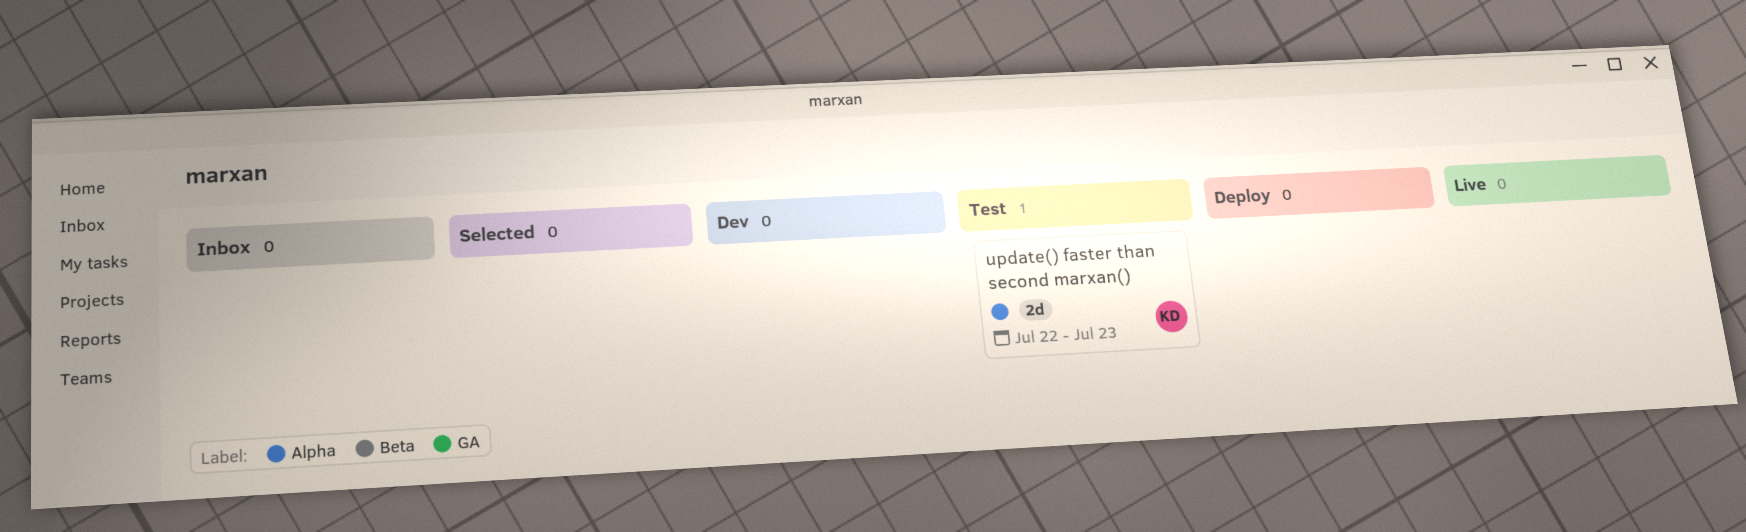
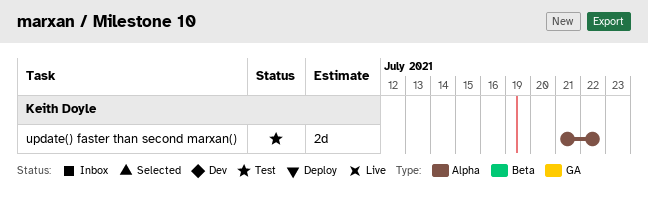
update() faster than second marxan(), start: Jul 22 -> Jul 21
update() faster than second marxan(), due: Jul 23 -> Jul 22

